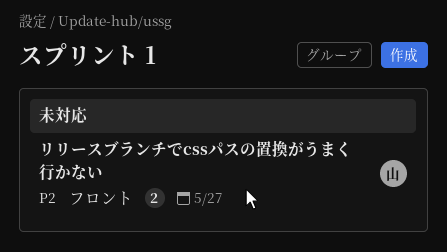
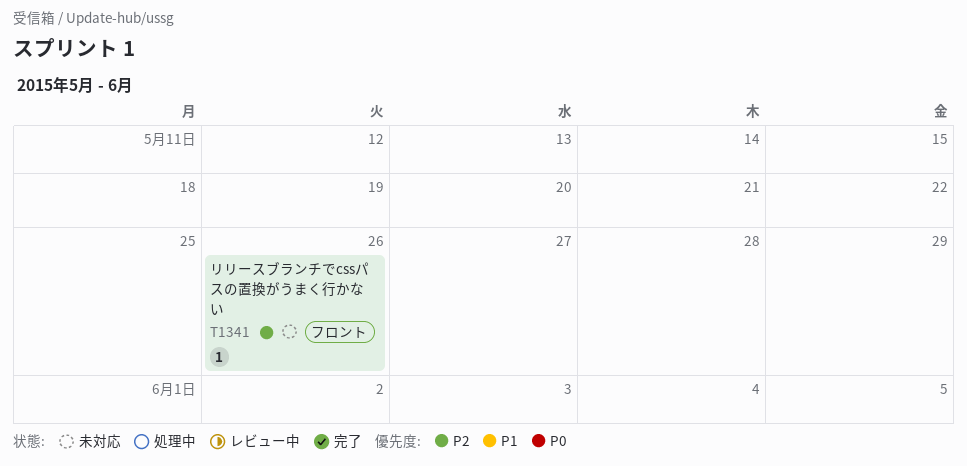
リリースブランチでcssパスの置換がうまく行かない, estimate: 2 -> 1
リリースブランチでcssパスの置換がうまく行かない, due: May 27 -> May 26

